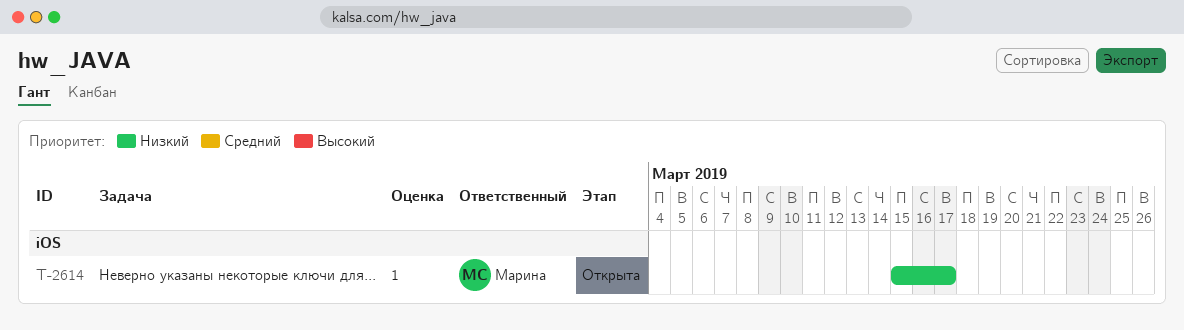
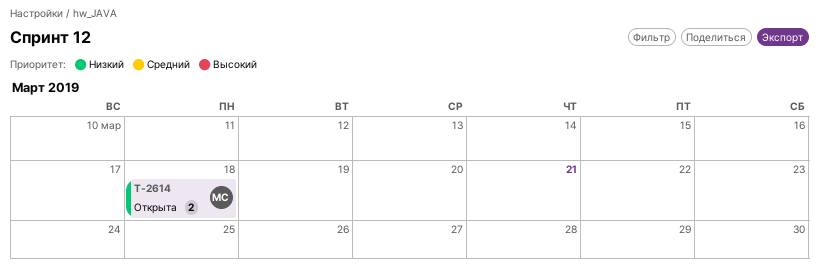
T-2614, estimate: 1 -> 2
T-2614, due: Mar 17 -> Mar 18

